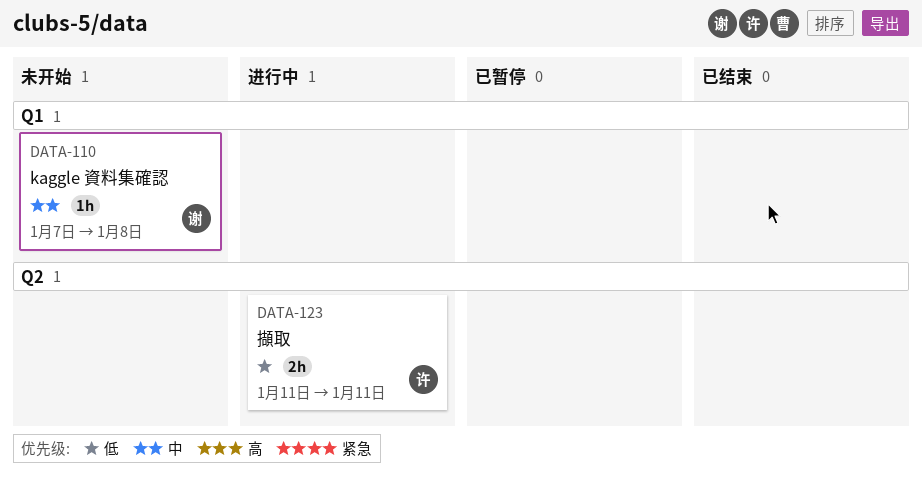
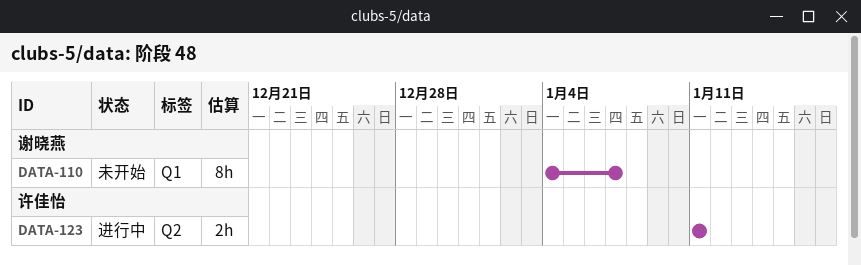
DATA-110, estimate: 1h -> 8h
DATA-110, start: Jan 7 -> Jan 4
DATA-110, due: Jan 8 -> Jan 7

